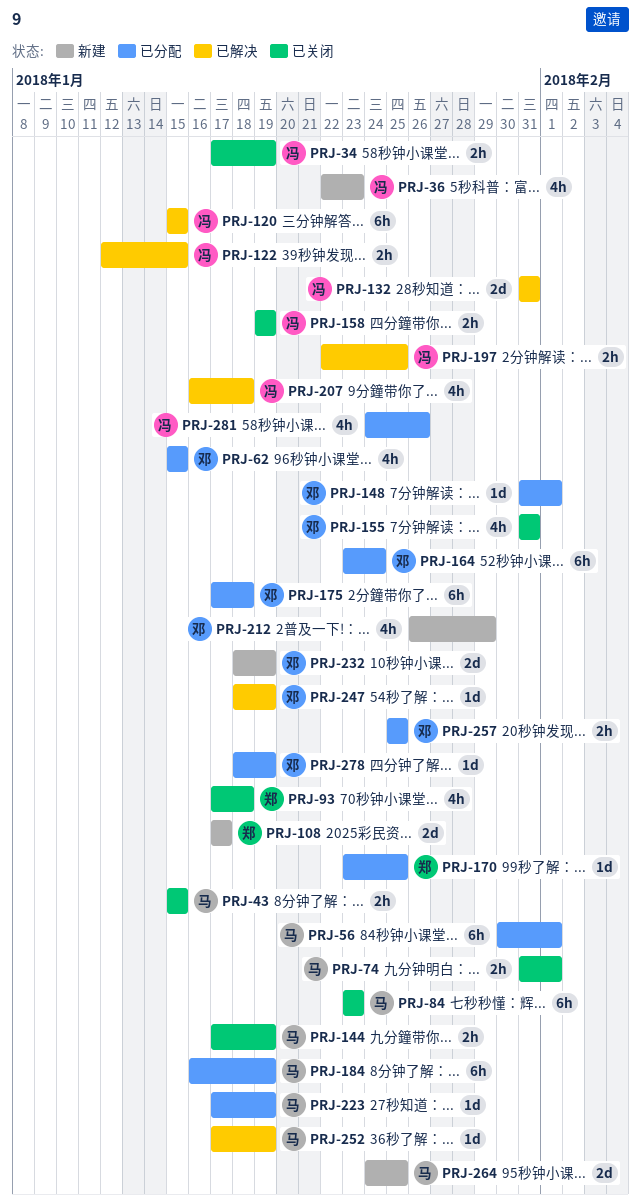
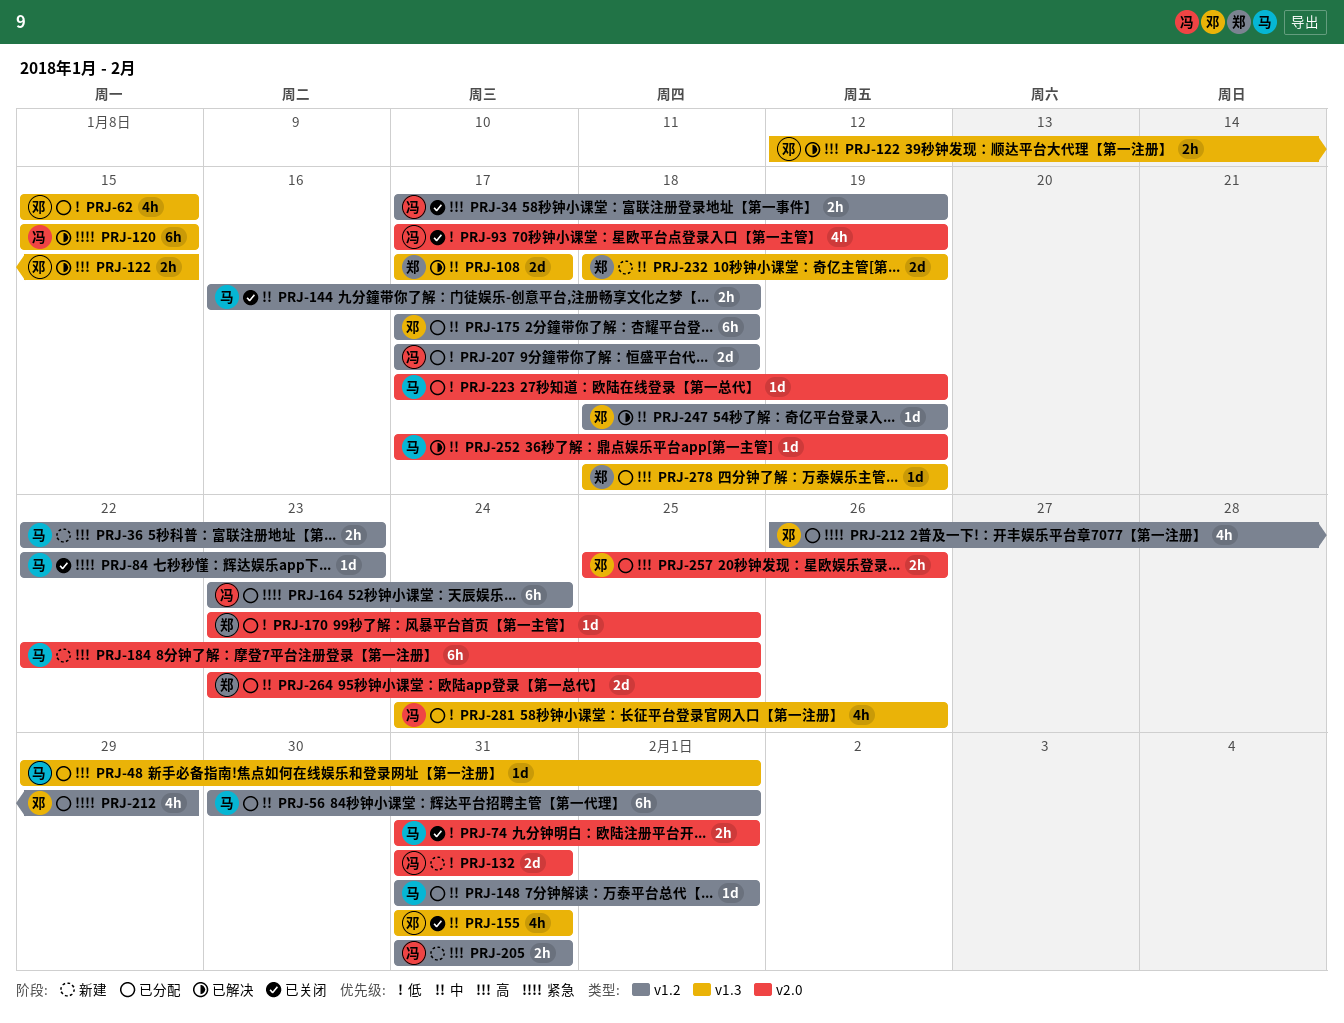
PRJ-36, owner: 冯 -> 马
PRJ-36, estimate: 4h -> 2h
PRJ-43: present -> none
PRJ-48: none -> present
PRJ-84, estimate: 6h -> 1d
PRJ-84, start: Jan 23 -> Jan 22
PRJ-93, owner: 郑 -> 冯
PRJ-93, due: Jan 18 -> Jan 19
PRJ-108, status: 新建 -> 已解决
PRJ-122, owner: 冯 -> 邓
PRJ-132, status: 已解决 -> 新建
PRJ-144, start: Jan 17 -> Jan 16
PRJ-144, due: Jan 19 -> Jan 18
PRJ-148, owner: 邓 -> 马
PRJ-158: present -> none
PRJ-164, owner: 邓 -> 冯
PRJ-184, status: 已分配 -> 新建
PRJ-184, start: Jan 16 -> Jan 22
PRJ-184, due: Jan 19 -> Jan 25
PRJ-197: present -> none
PRJ-205: none -> present
PRJ-207, status: 已解决 -> 已分配
PRJ-207, estimate: 4h -> 2d
PRJ-207, start: Jan 16 -> Jan 17
PRJ-212, status: 新建 -> 已分配
PRJ-232, owner: 邓 -> 郑
PRJ-257, due: Jan 25 -> Jan 26
PRJ-264, status: 新建 -> 已分配
PRJ-264, owner: 马 -> 郑
PRJ-264, start: Jan 24 -> Jan 23
PRJ-278, owner: 邓 -> 郑

